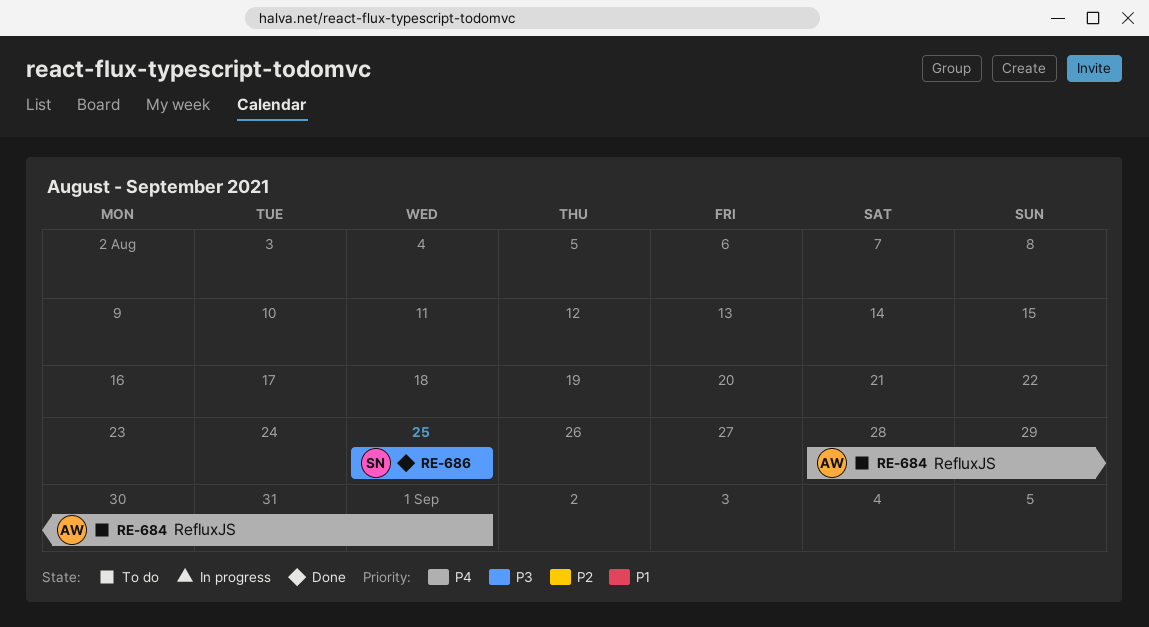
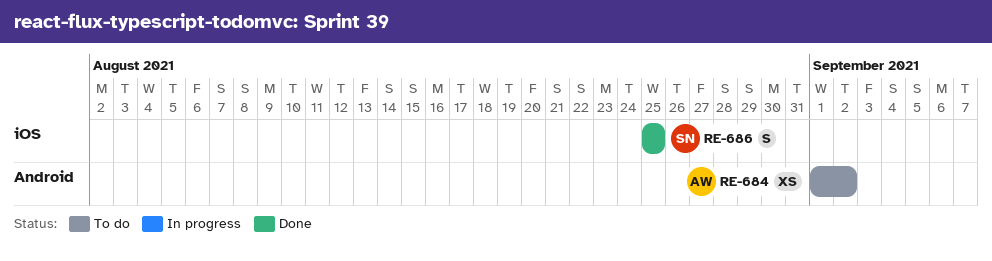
RE-684, start: Aug 28 -> Sep 1
RE-684, due: Sep 1 -> Sep 2

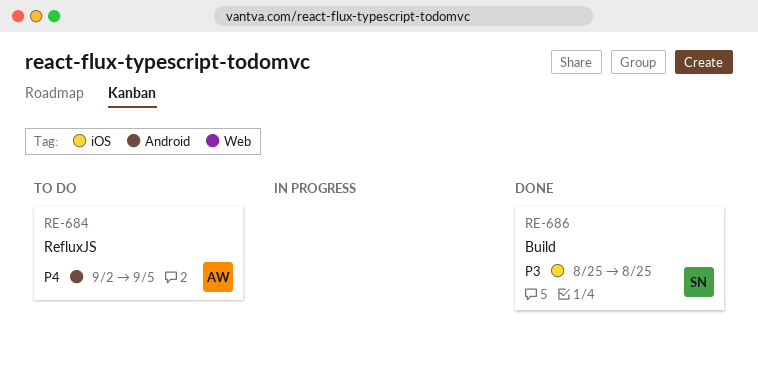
RE-684, start: Sep 1 -> Sep 2
RE-684, due: Sep 2 -> Sep 5

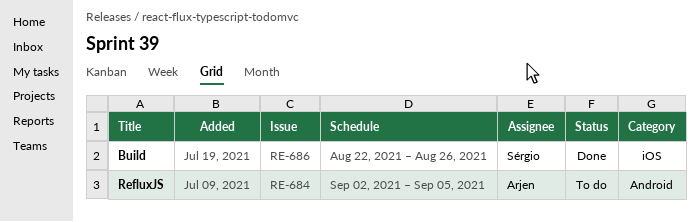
RE-686, start: Aug 25 -> Aug 22
RE-686, due: Aug 25 -> Aug 26

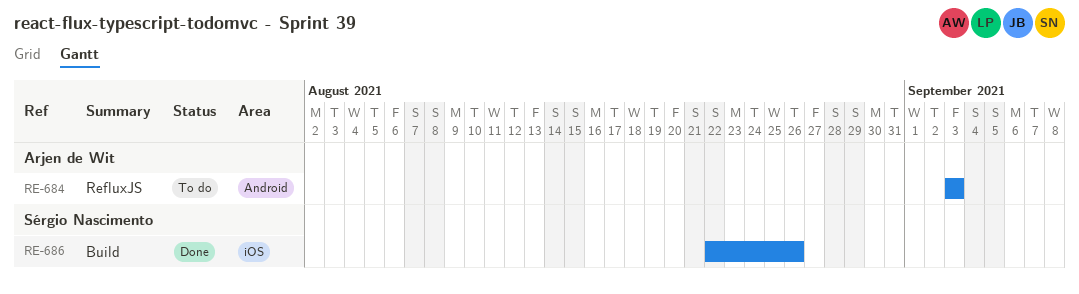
RE-684, start: Sep 2 -> Sep 3
RE-684, due: Sep 5 -> Sep 3

